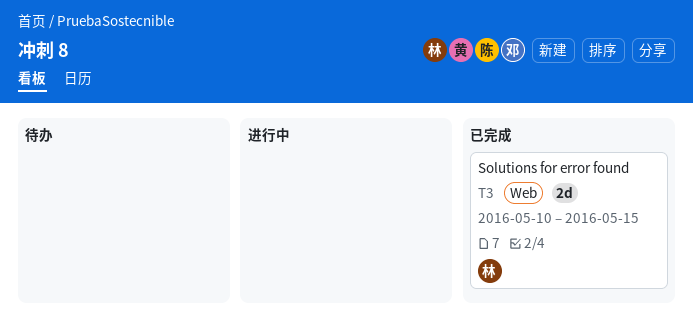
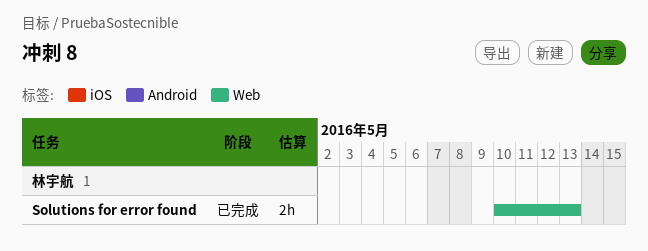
Solutions for error found, estimate: 2d -> 2h
Solutions for error found, due: May 15 -> May 13

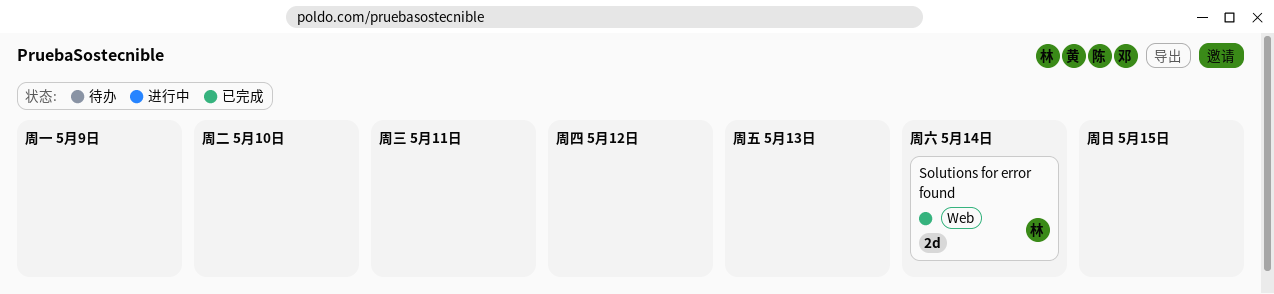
Solutions for error found, estimate: 2h -> 2d
Solutions for error found, due: May 13 -> May 14

